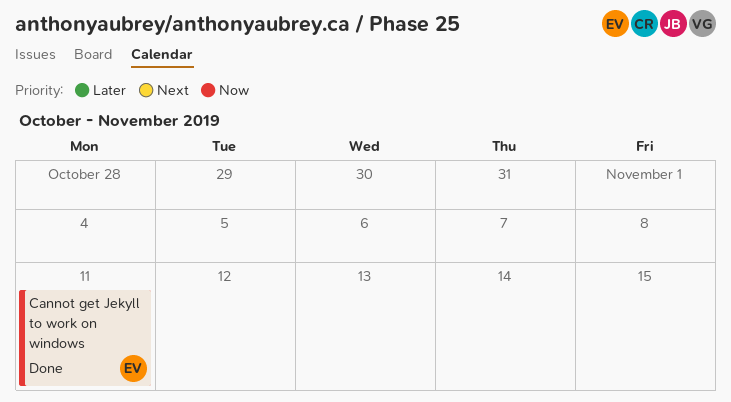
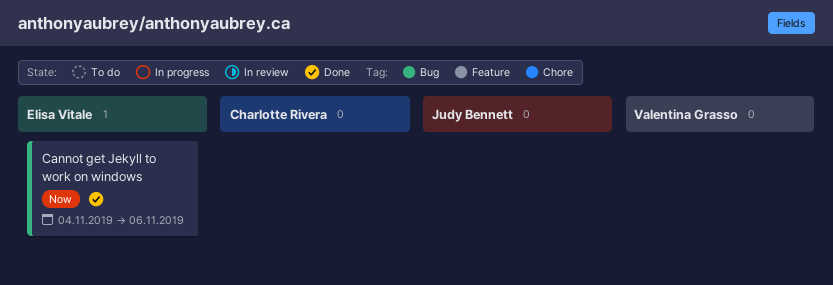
Cannot get Jekyll to work on windows, due: Nov 11 -> Nov 6

